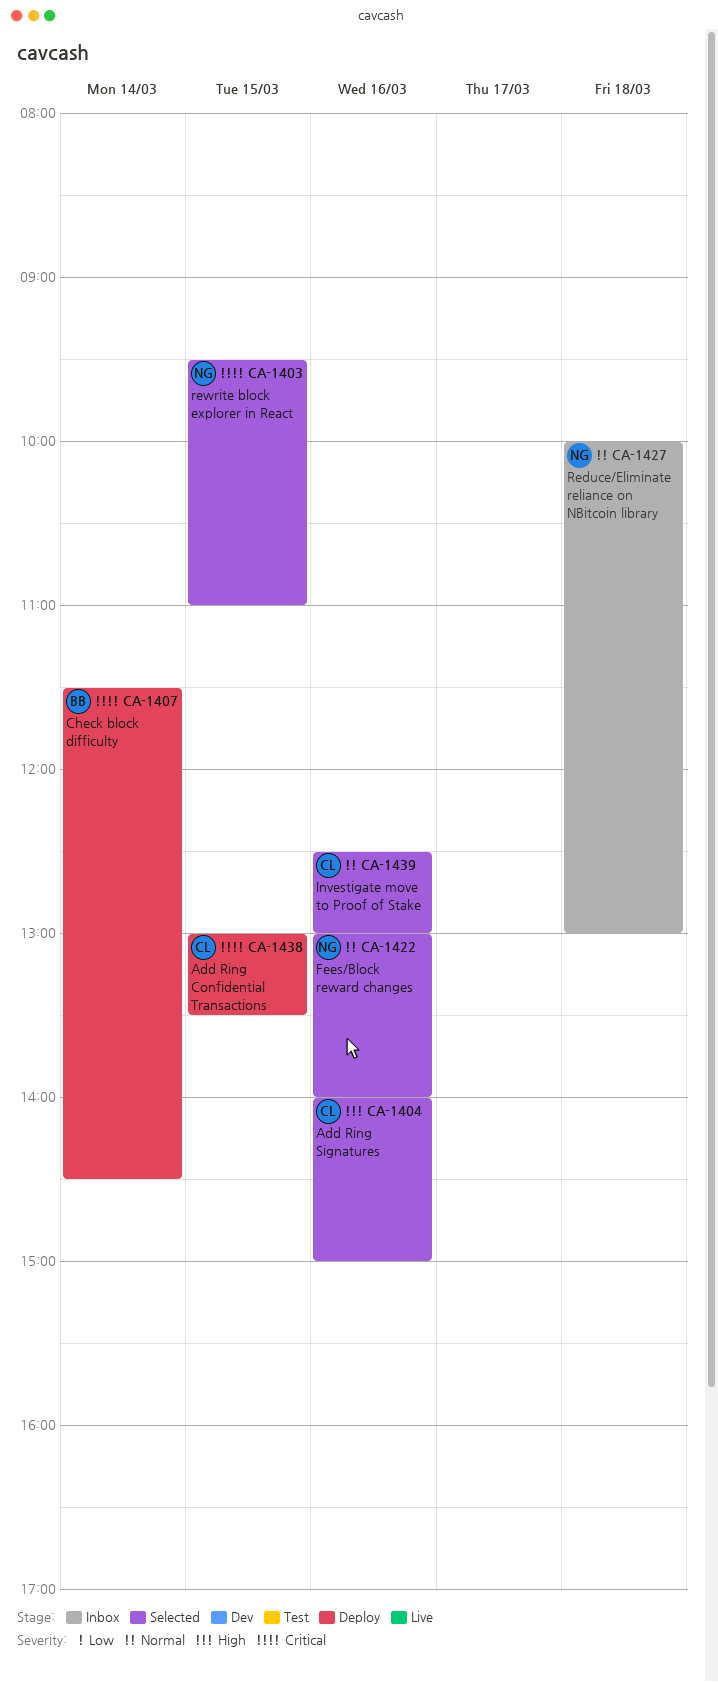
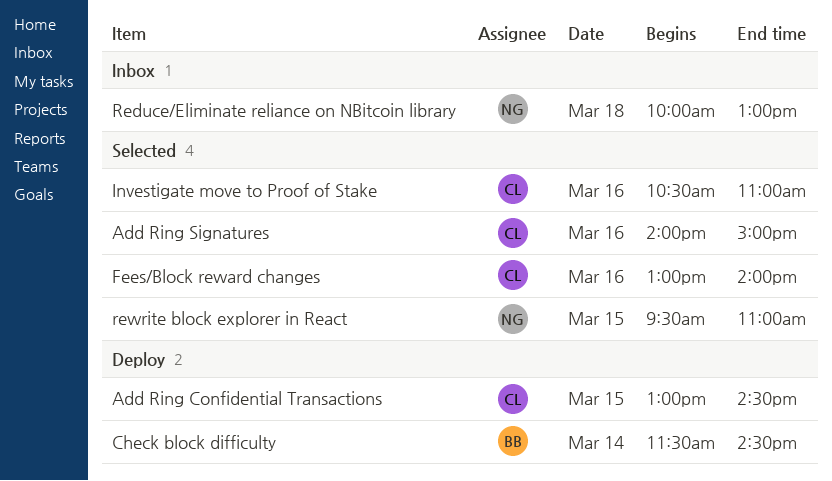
Add Ring Confidential Transactions, ends: 13:30 -> 14:30
Fees/Block reward changes, owner: NG -> CL
Investigate move to Proof of Stake, begins: 12:30 -> 10:30
Investigate move to Proof of Stake, ends: 13:00 -> 11:00

